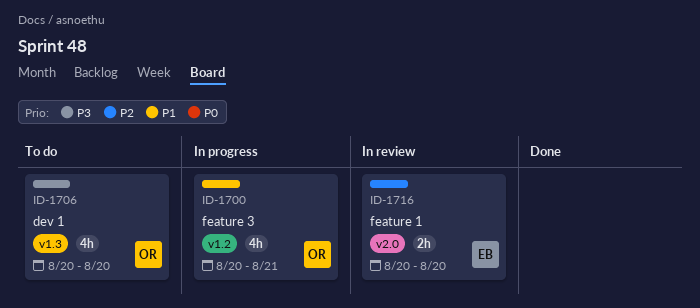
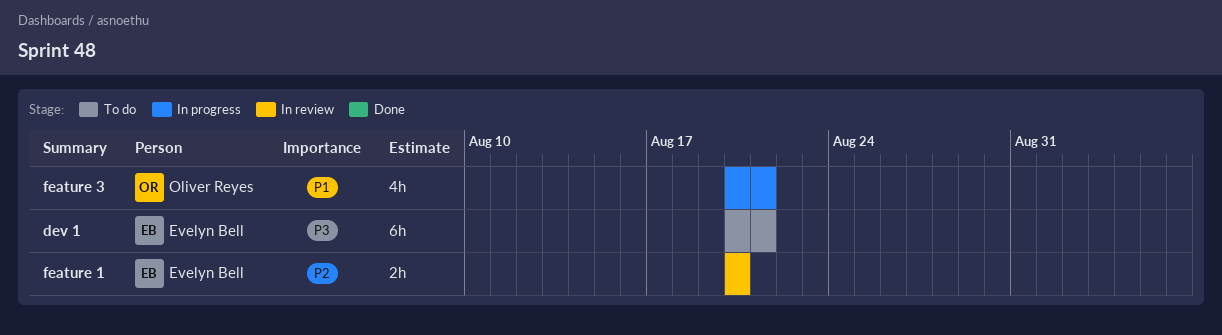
dev 1, owner: Oliver Reyes -> Evelyn Bell
dev 1, estimate: 4h -> 6h
dev 1, due: Aug 20 -> Aug 21

